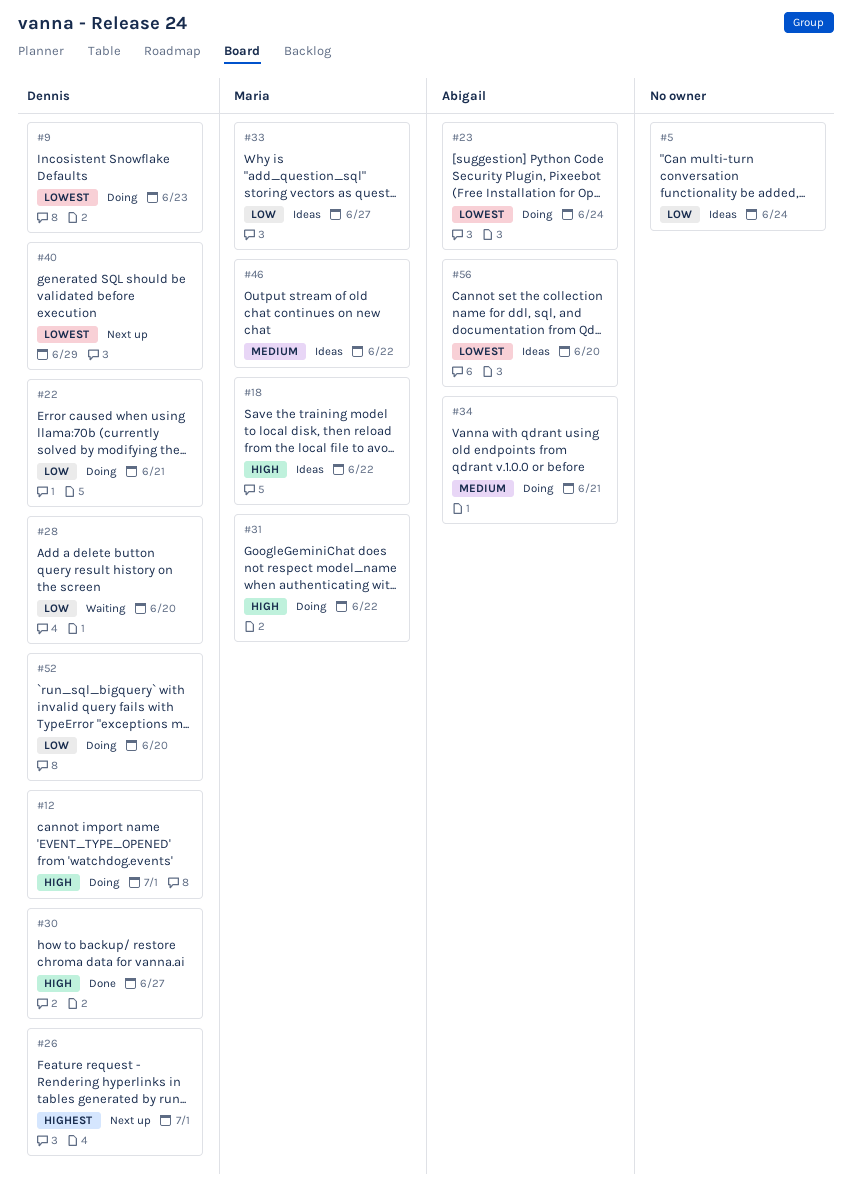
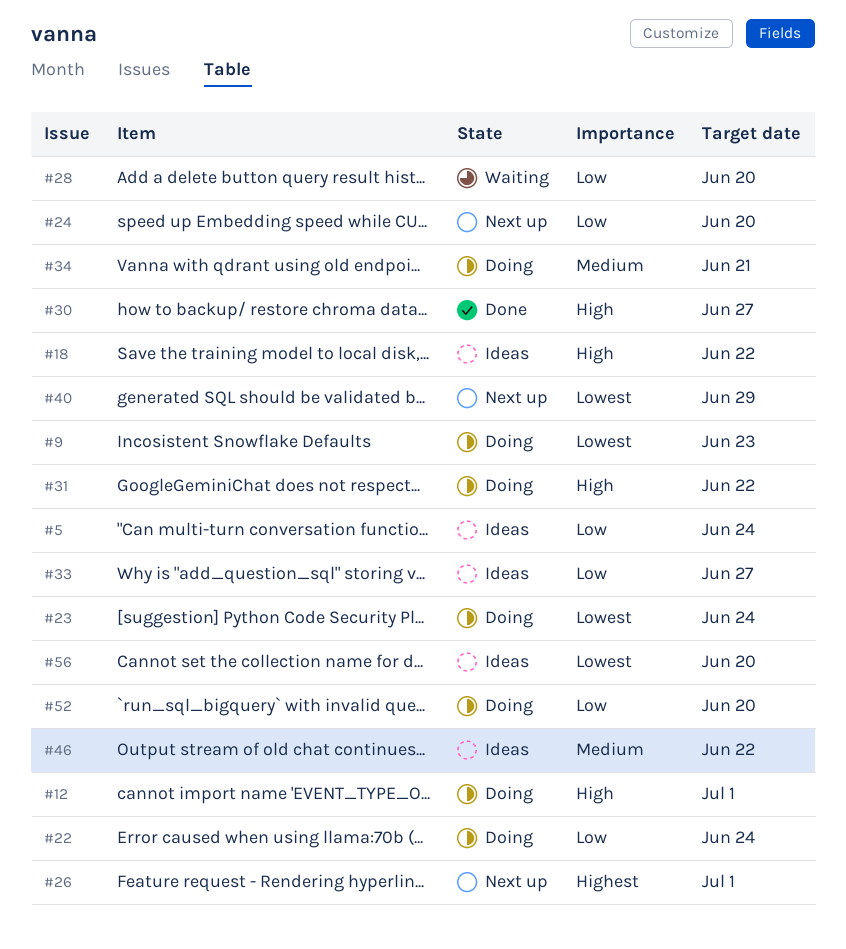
#22, due: Jun 21 -> Jun 24
#24: none -> present

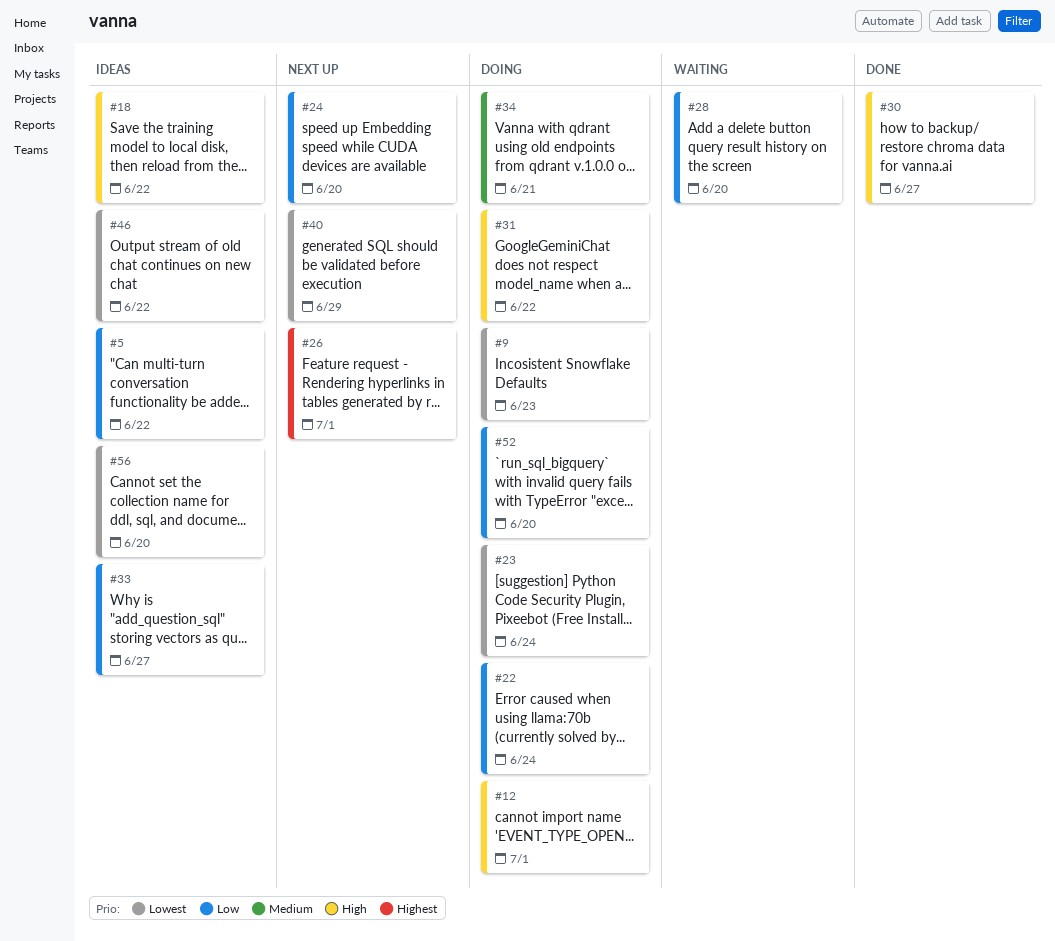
#5, due: Jun 24 -> Jun 22
#46, priority: Medium -> Lowest

